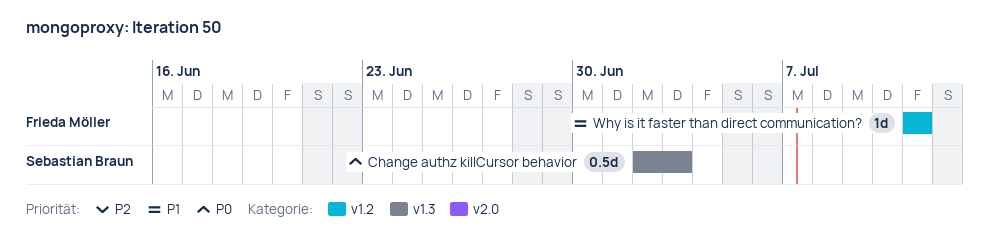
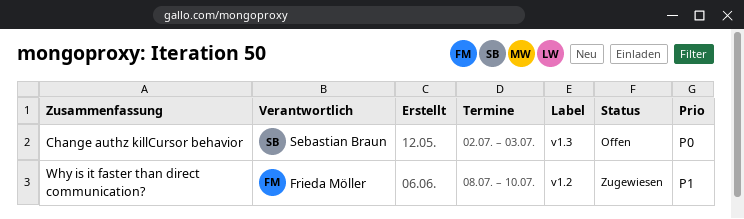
Why is it faster than direct communication?, start: Jul 11 -> Jul 8
Why is it faster than direct communication?, due: Jul 11 -> Jul 10

